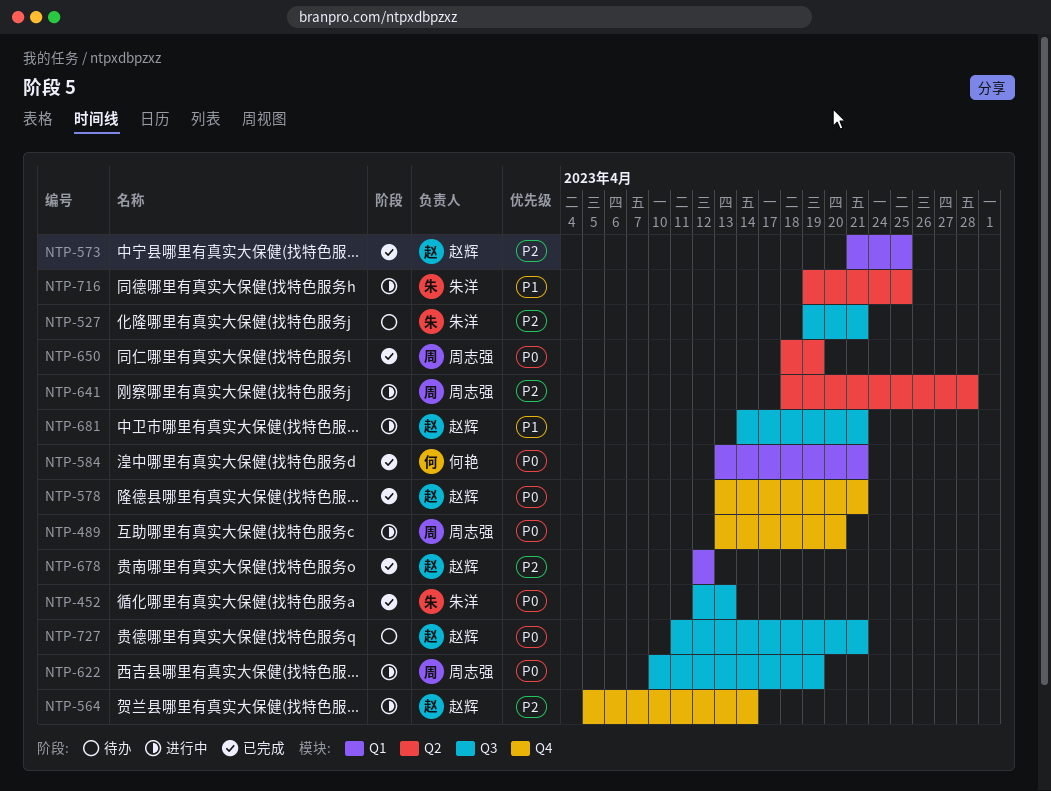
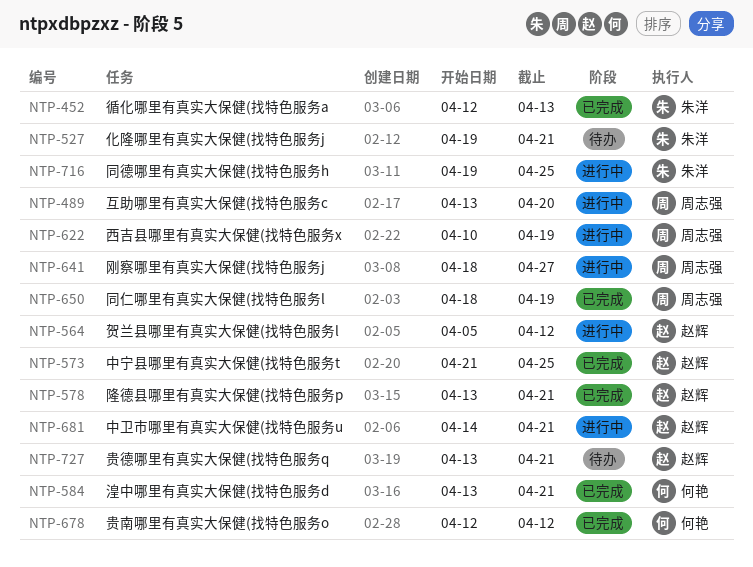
NTP-564, due: Apr 14 -> Apr 12
NTP-641, due: Apr 28 -> Apr 27
NTP-678, owner: 赵辉 -> 何艳
NTP-727, start: Apr 11 -> Apr 13

